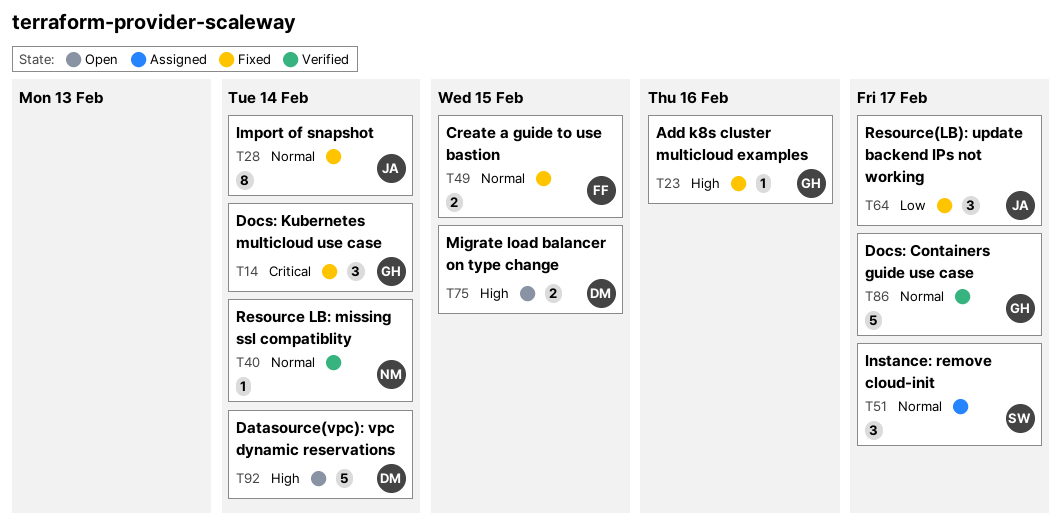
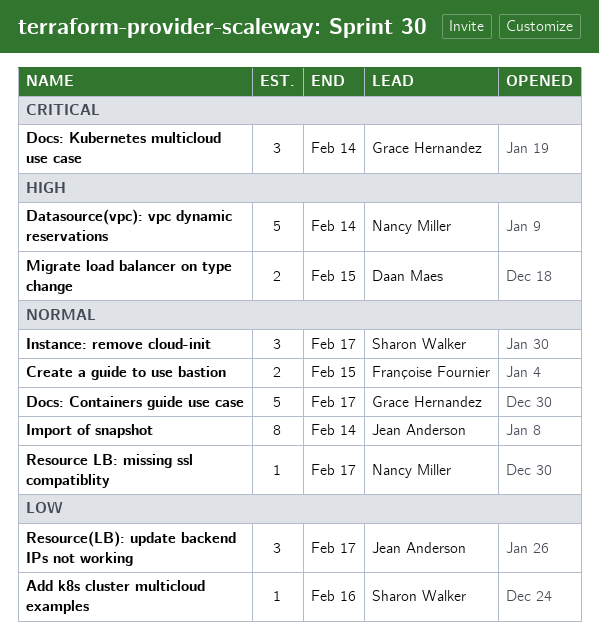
Add k8s cluster multicloud examples, owner: Grace Hernandez -> Sharon Walker
Add k8s cluster multicloud examples, priority: High -> Low
Datasource(vpc): vpc dynamic reservations, owner: Daan Maes -> Nancy Miller
Resource LB: missing ssl compatiblity, due: Feb 14 -> Feb 17

